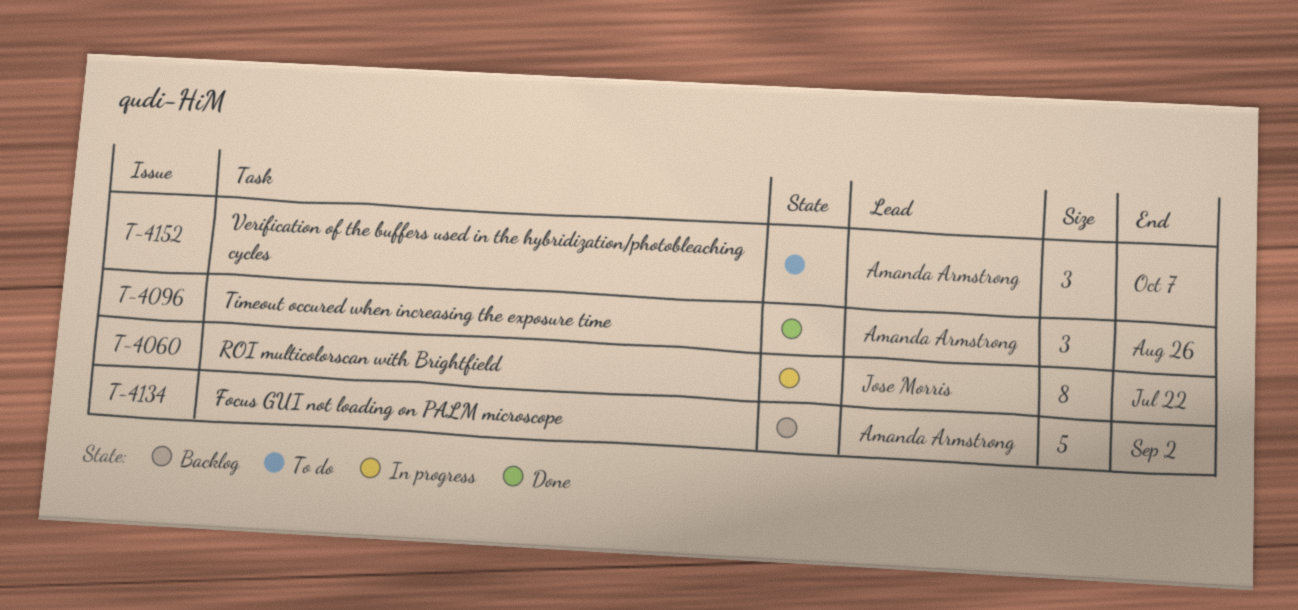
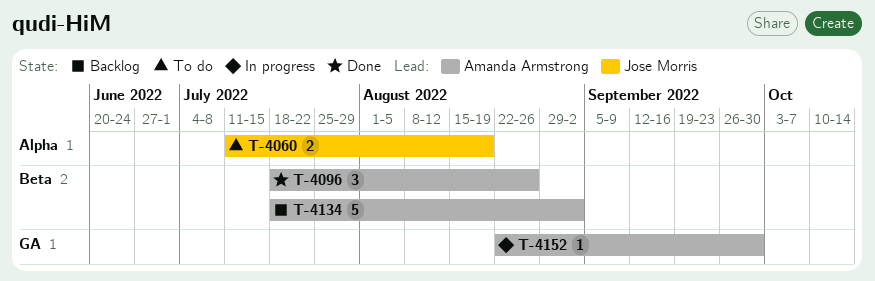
T-4060, status: In progress -> To do
T-4060, estimate: 8 -> 2
T-4060, due: Jul 22 -> Aug 19
T-4152, status: To do -> In progress
T-4152, estimate: 3 -> 1
T-4152, due: Oct 7 -> Sep 30

